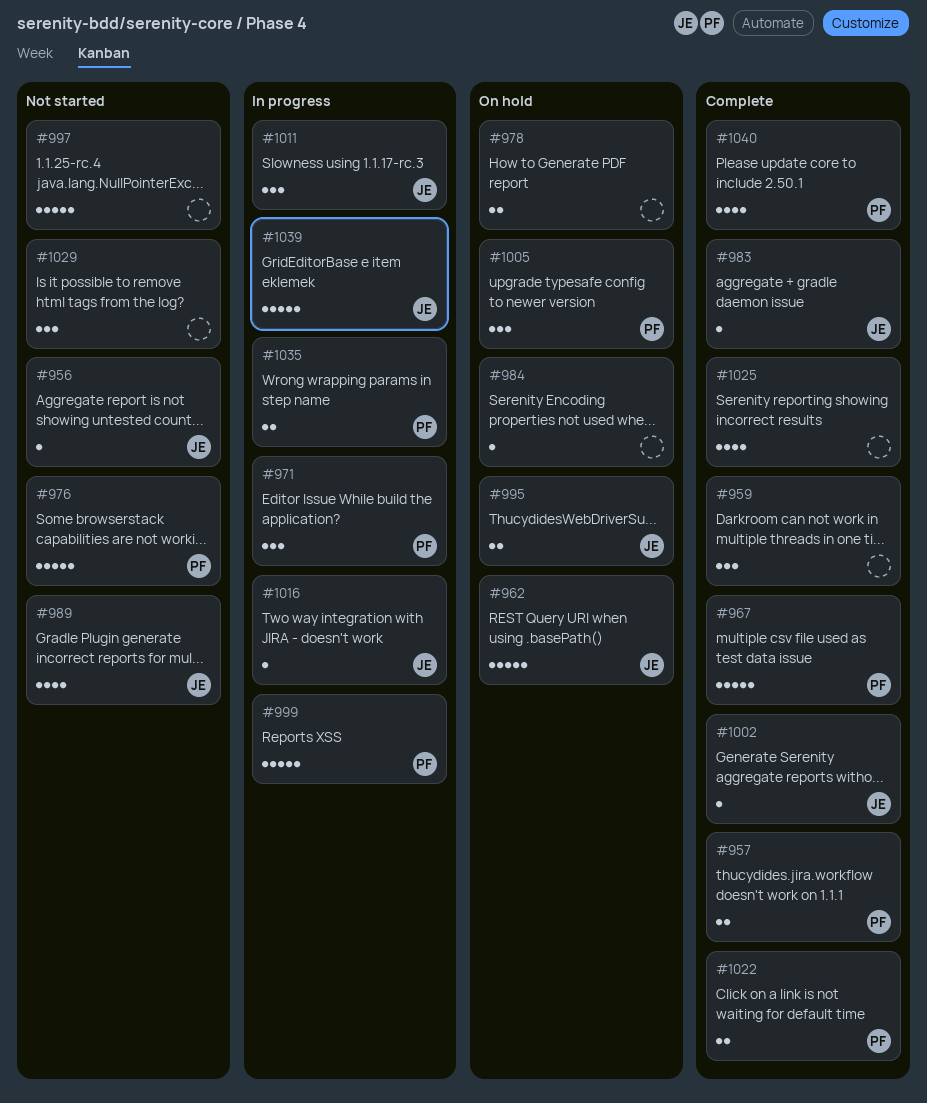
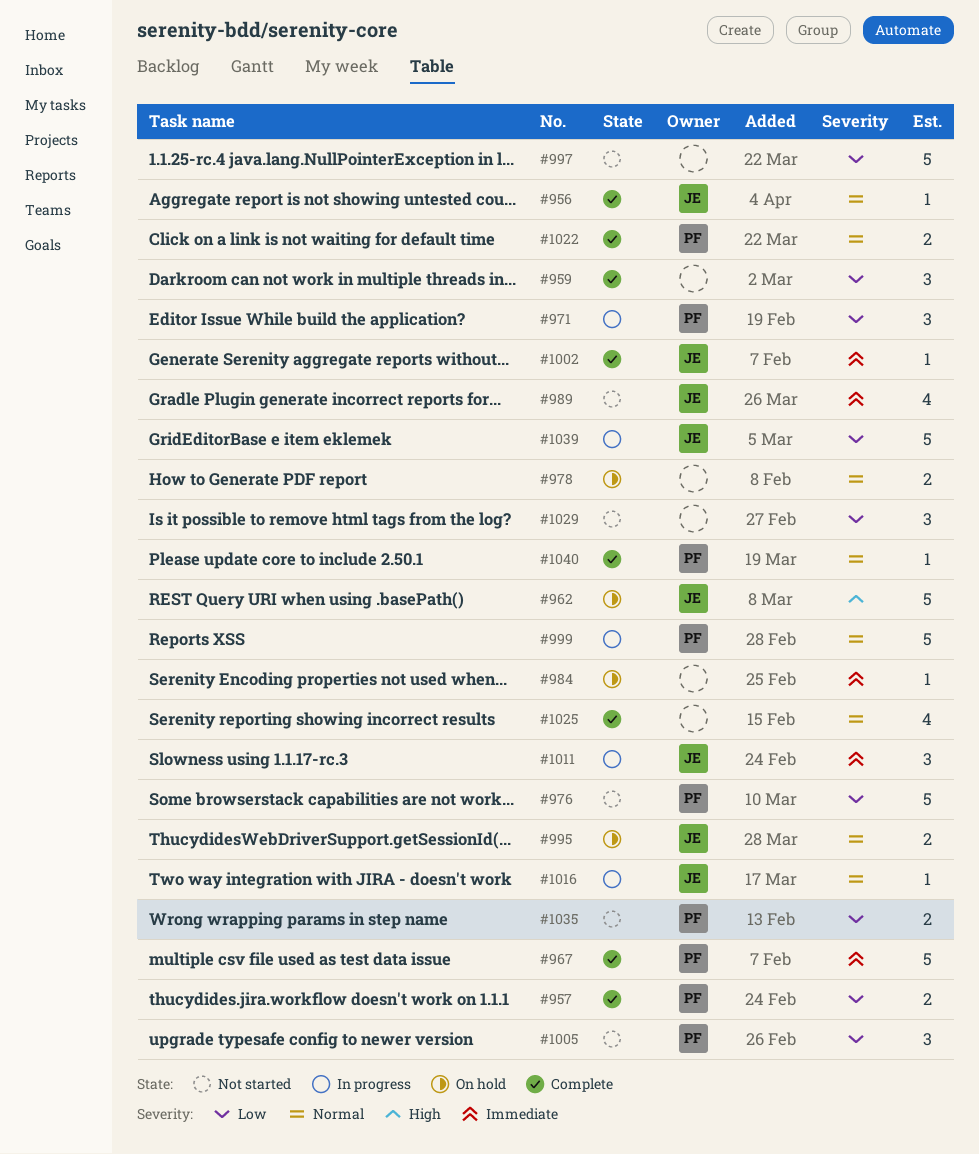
#956, status: Not started -> Complete
#983: present -> none
#1005, status: On hold -> Not started
#1035, status: In progress -> Not started
#1040, estimate: 4 -> 1

